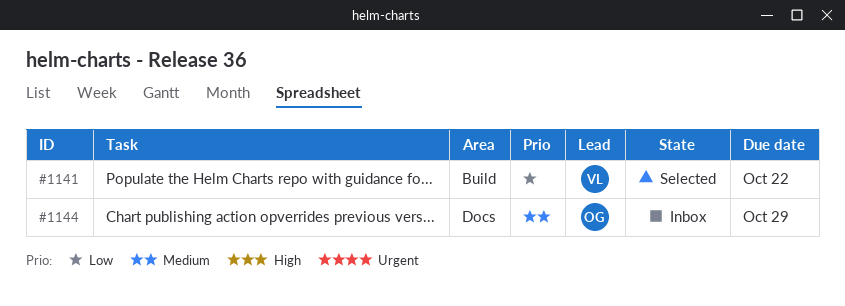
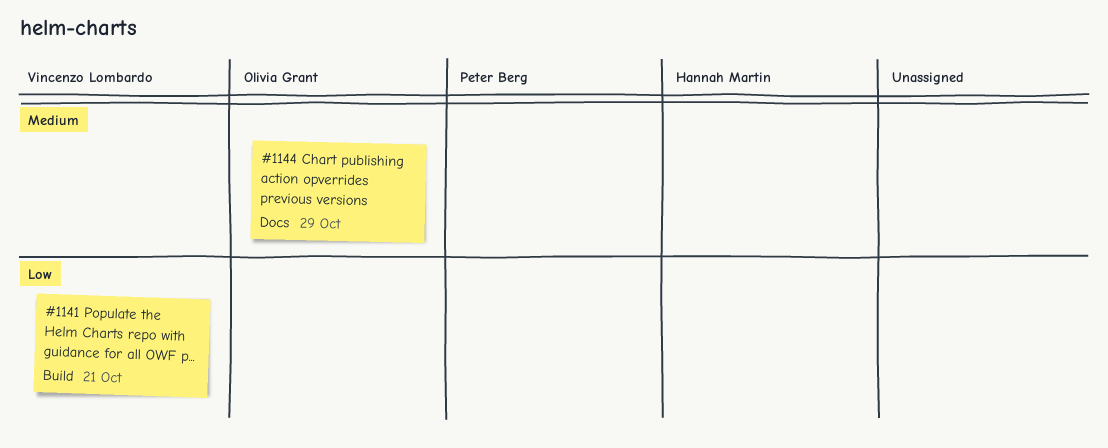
#1141, due: Oct 22 -> Oct 21

